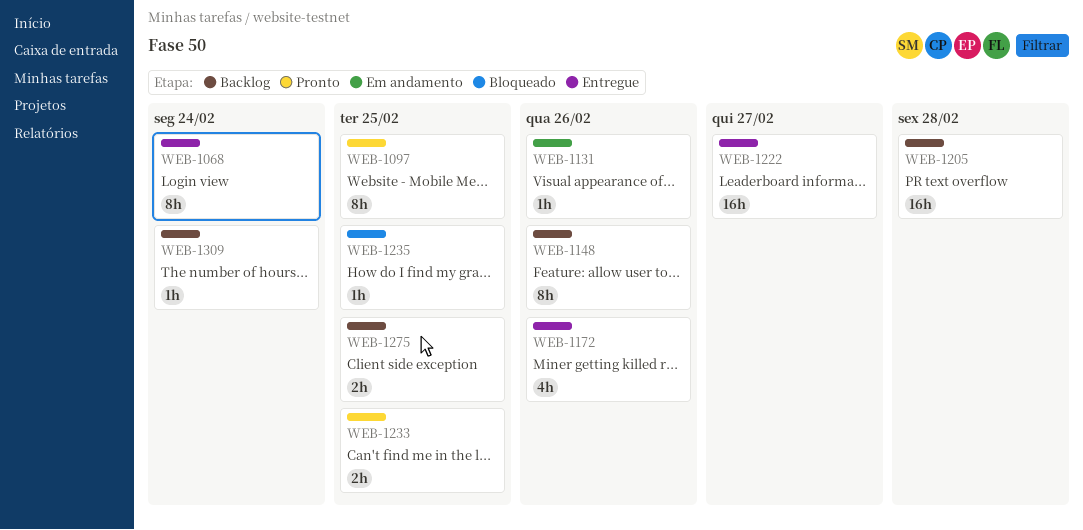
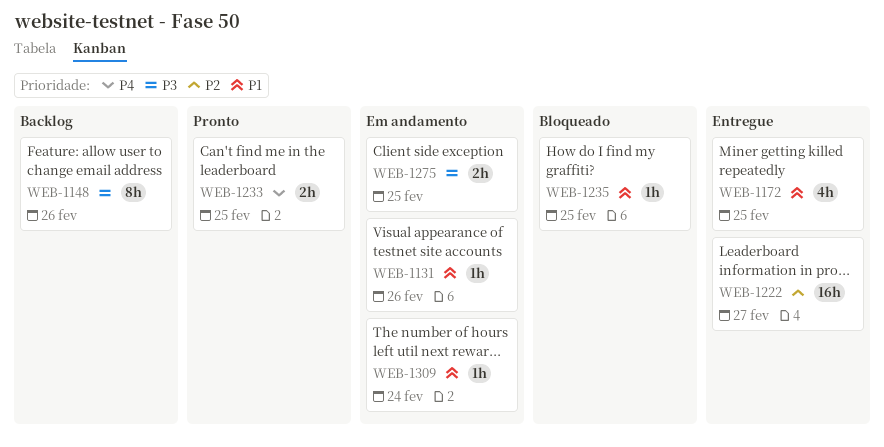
WEB-1068: present -> none
WEB-1097: present -> none
WEB-1172, due: Feb 26 -> Feb 25
WEB-1205: present -> none
WEB-1275, status: Backlog -> Em andamento
WEB-1309, status: Backlog -> Em andamento

